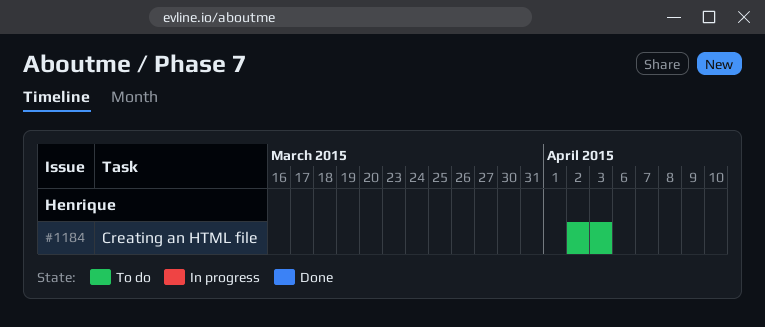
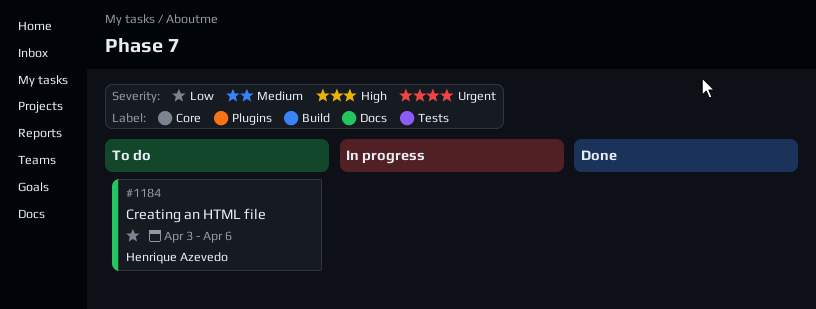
#1184, start: Apr 2 -> Apr 3
#1184, due: Apr 3 -> Apr 6

